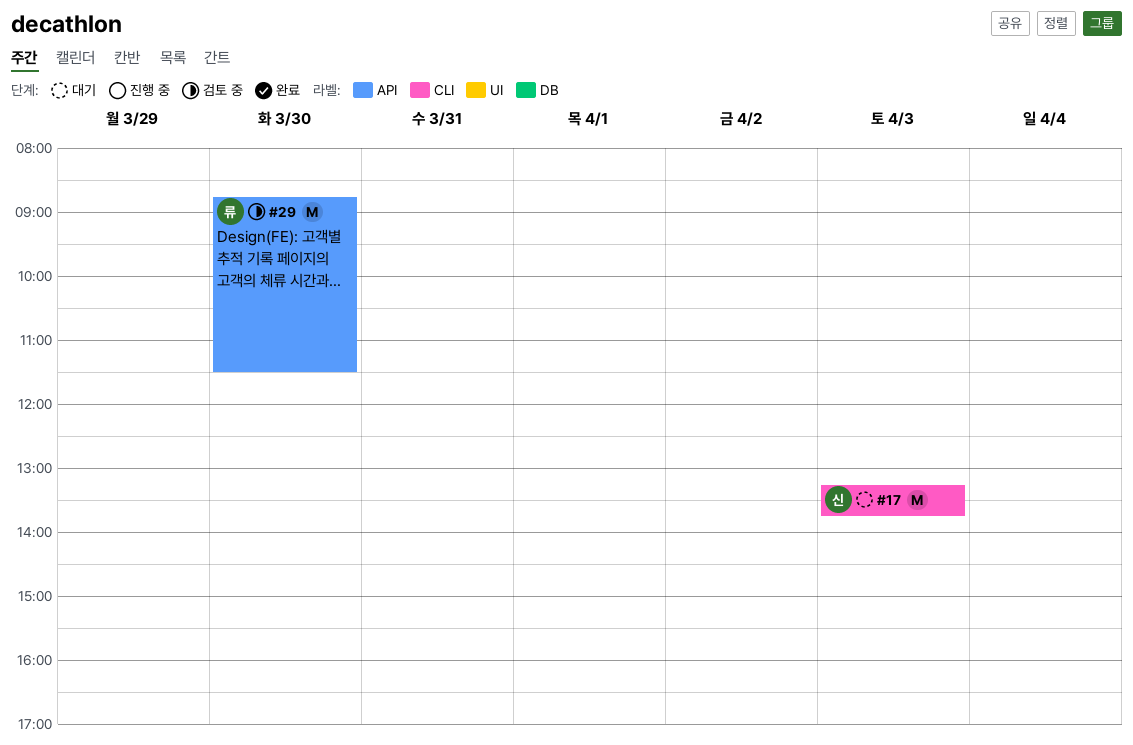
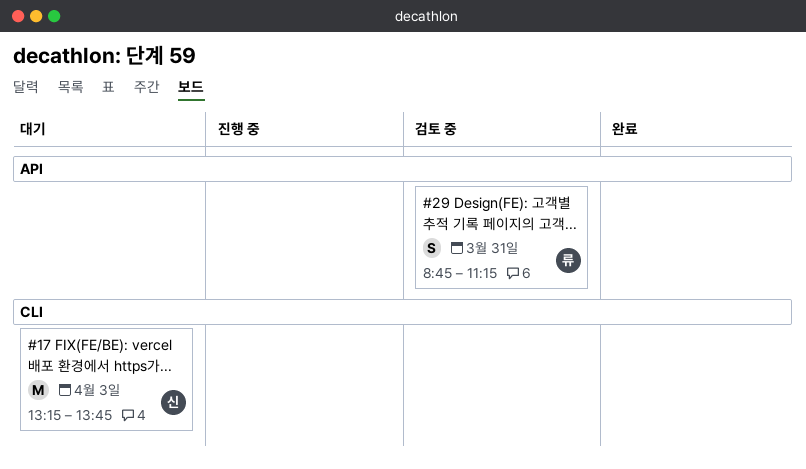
#29, estimate: M -> S
#29, day: Mar 30 -> Mar 31
#29, ends: 11:30 -> 11:15

